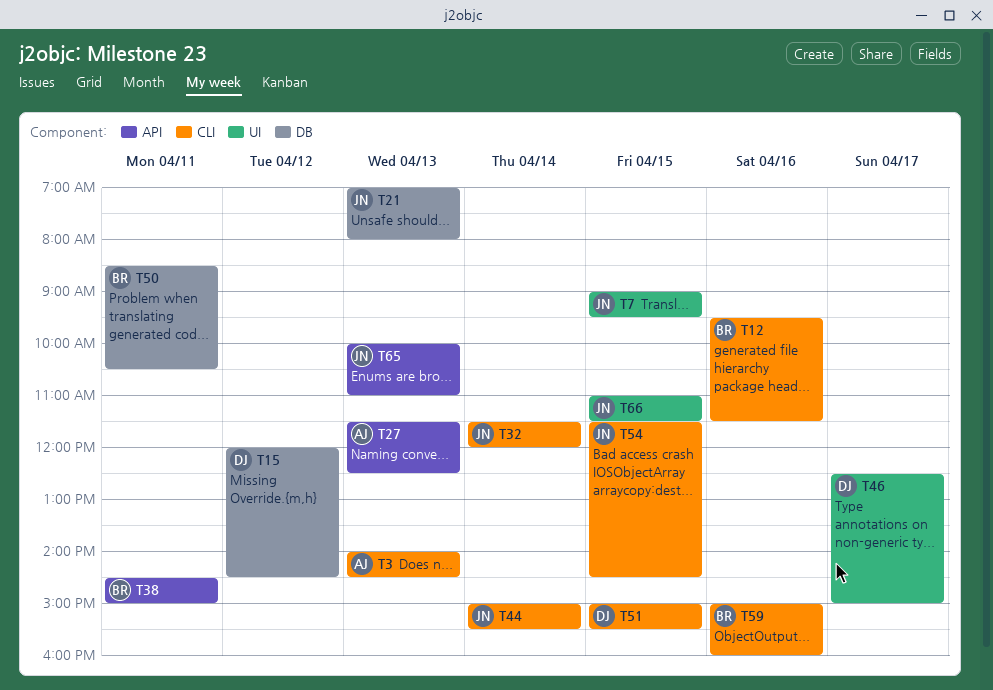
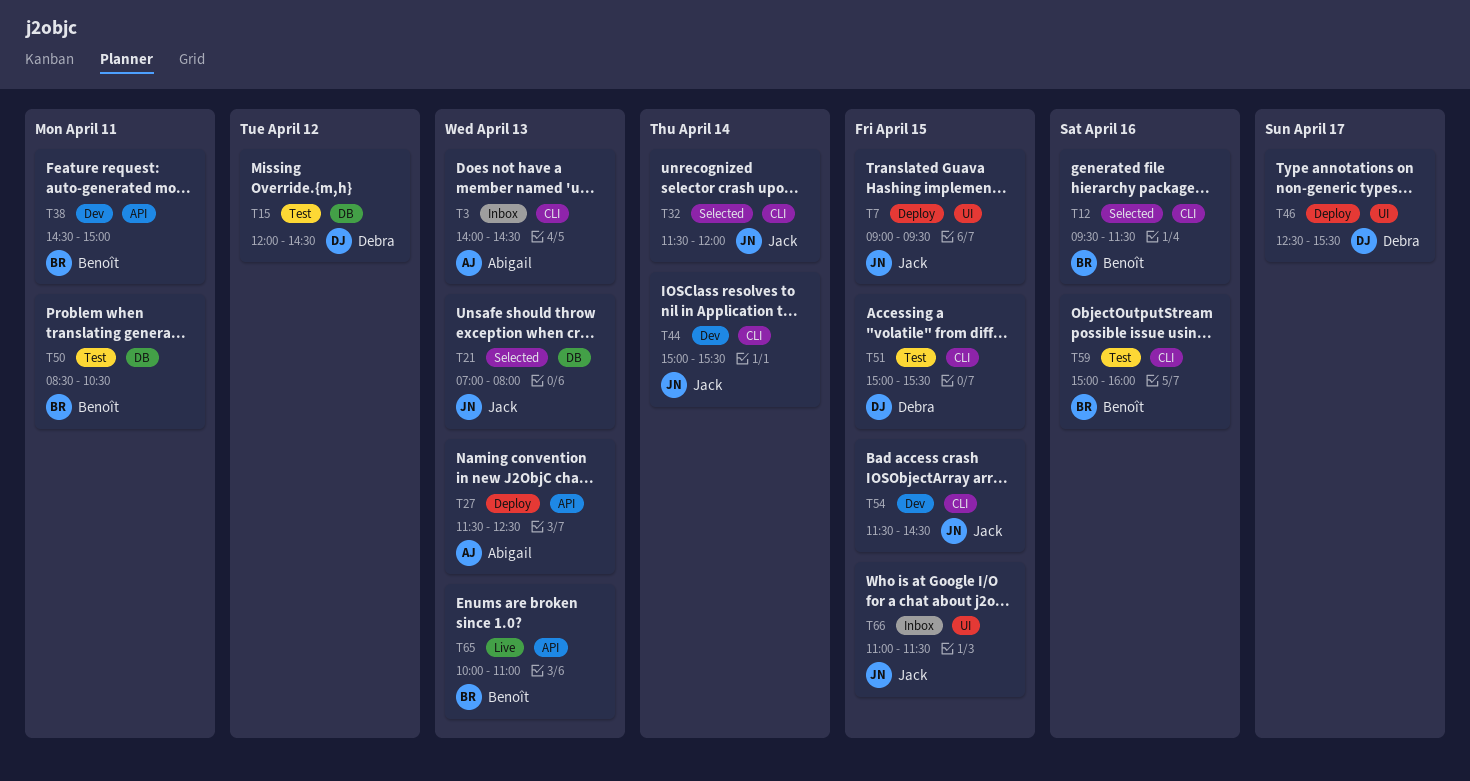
T46, ends: 15:00 -> 15:30
T65, owner: Jack -> Benoît

